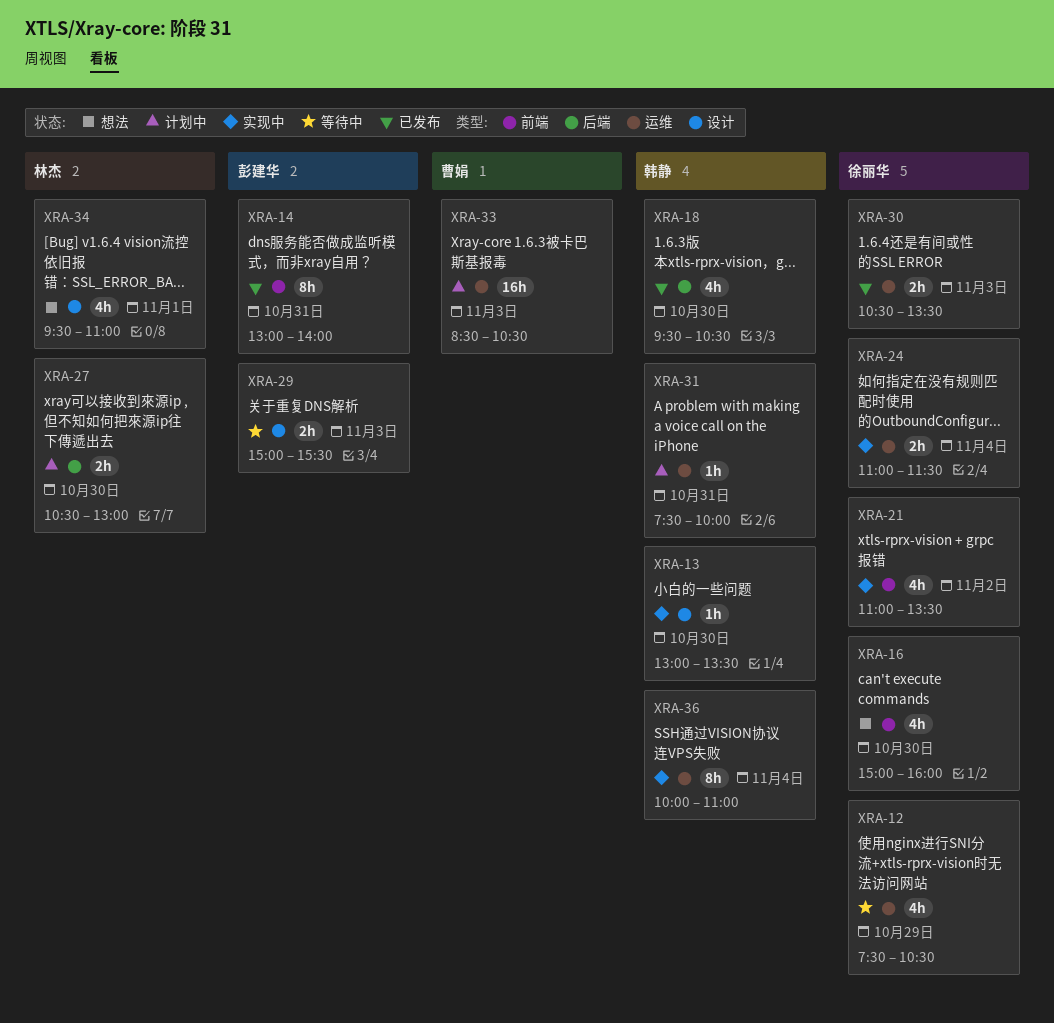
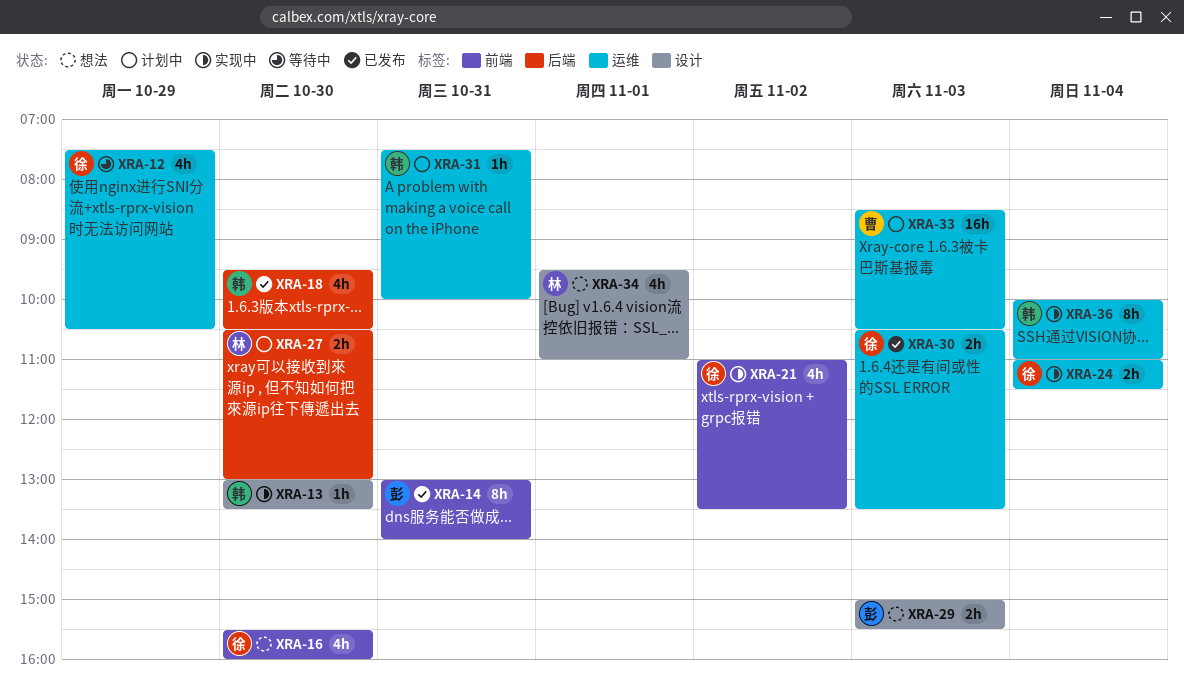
XRA-16, begins: 15:00 -> 15:30
XRA-29, status: 等待中 -> 想法

